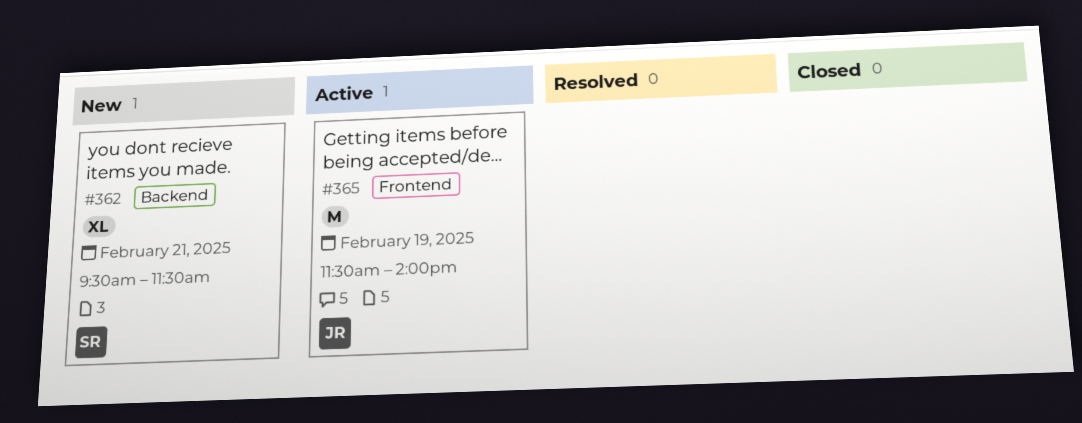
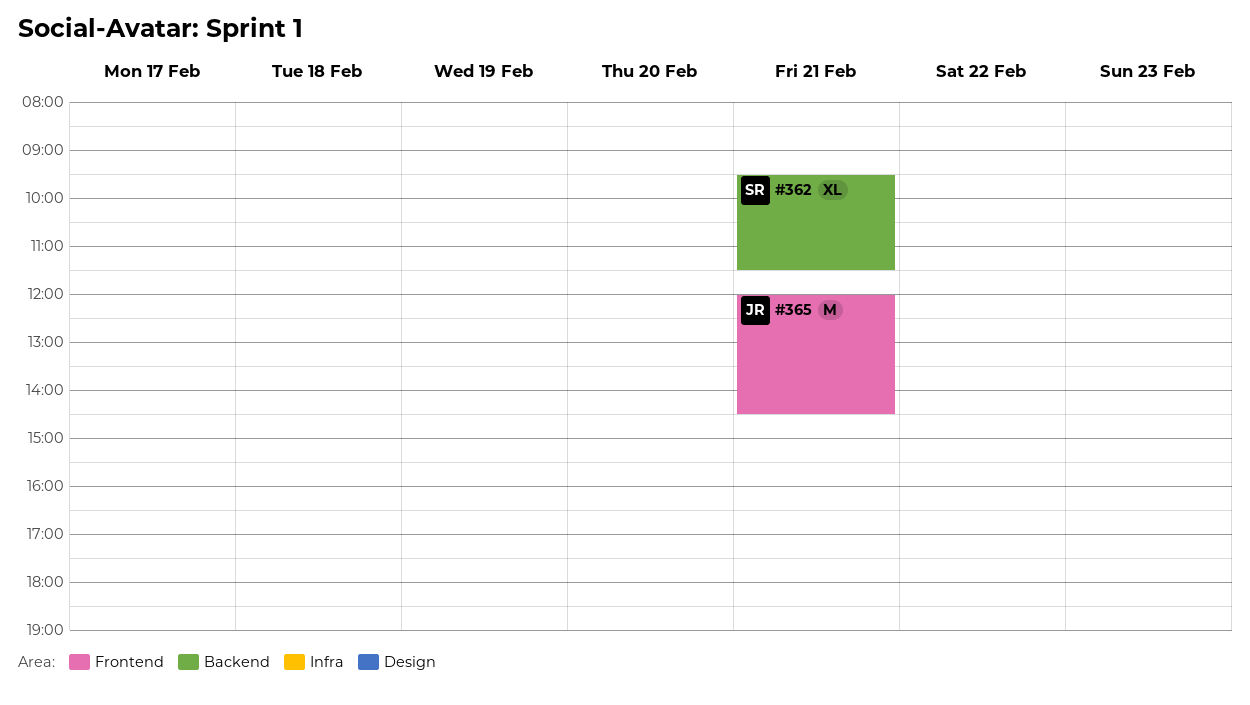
#365, day: Feb 19 -> Feb 21
#365, begins: 11:30 -> 12:00
#365, ends: 14:00 -> 14:30

